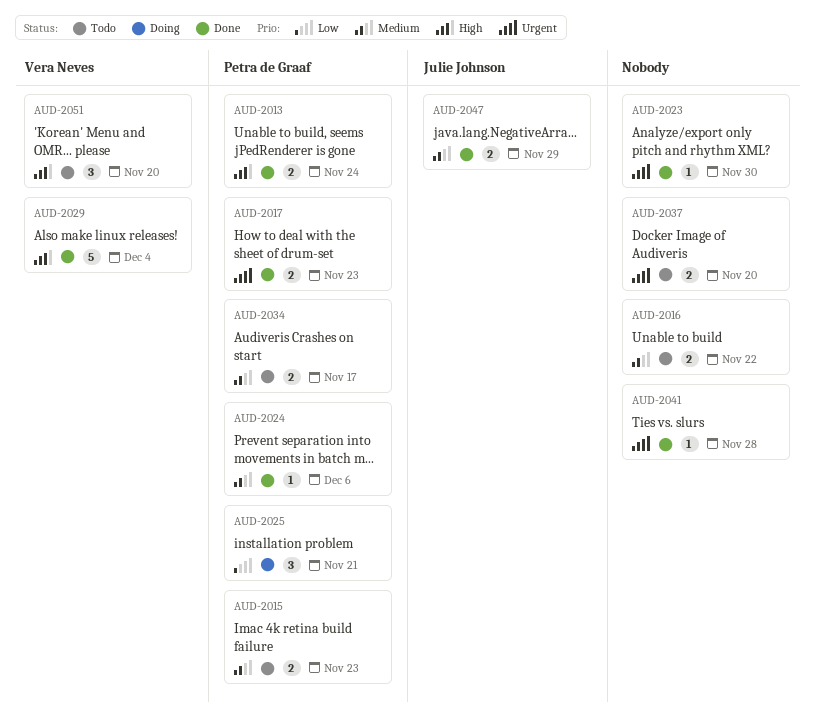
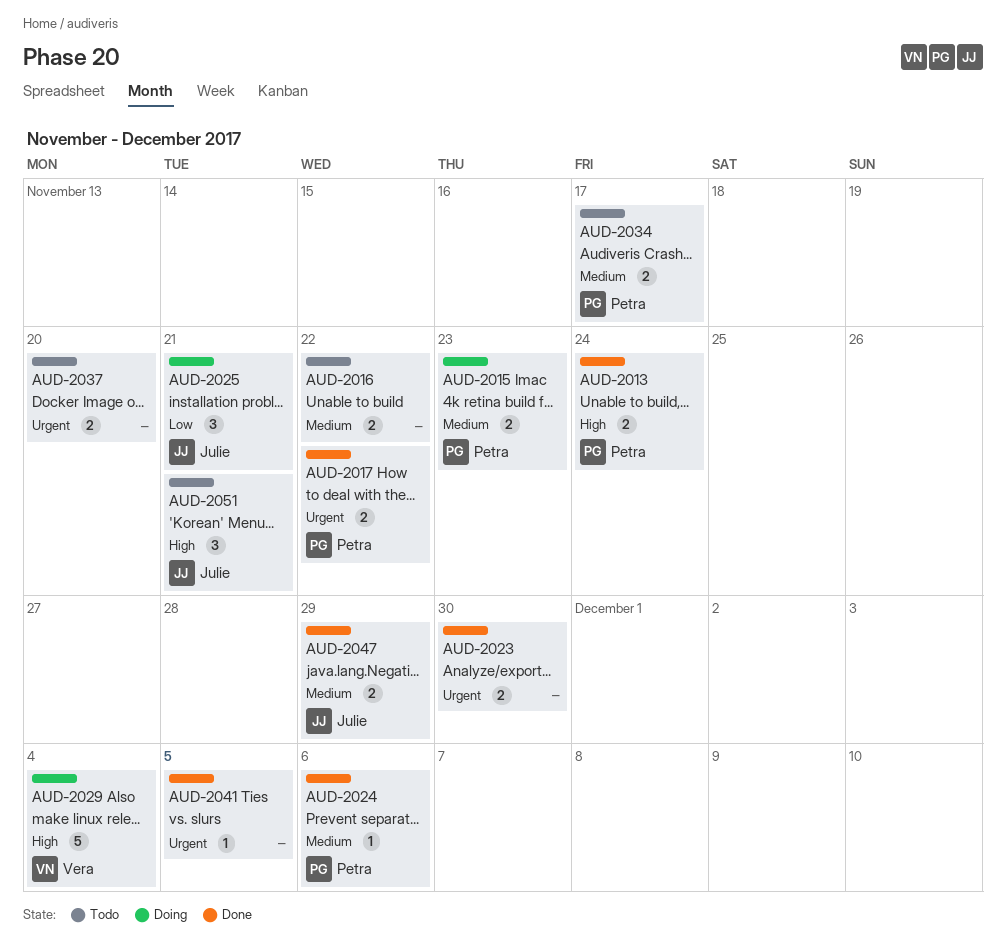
AUD-2015, status: Todo -> Doing
AUD-2017, due: Nov 23 -> Nov 22
AUD-2023, estimate: 1 -> 2
AUD-2025, owner: Petra de Graaf -> Julie Johnson
AUD-2029, status: Done -> Doing
AUD-2041, due: Nov 28 -> Dec 5
AUD-2051, owner: Vera Neves -> Julie Johnson
AUD-2051, due: Nov 20 -> Nov 21

